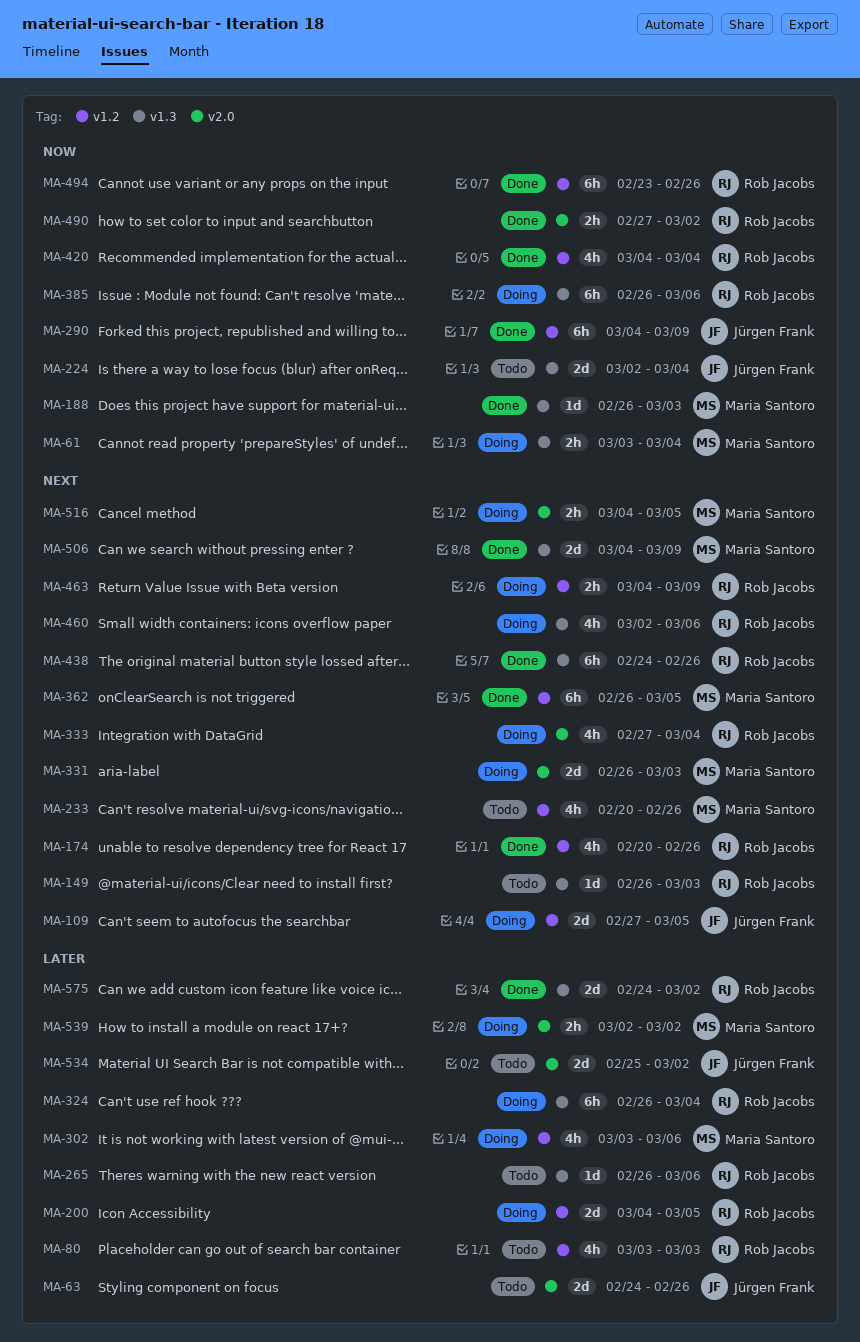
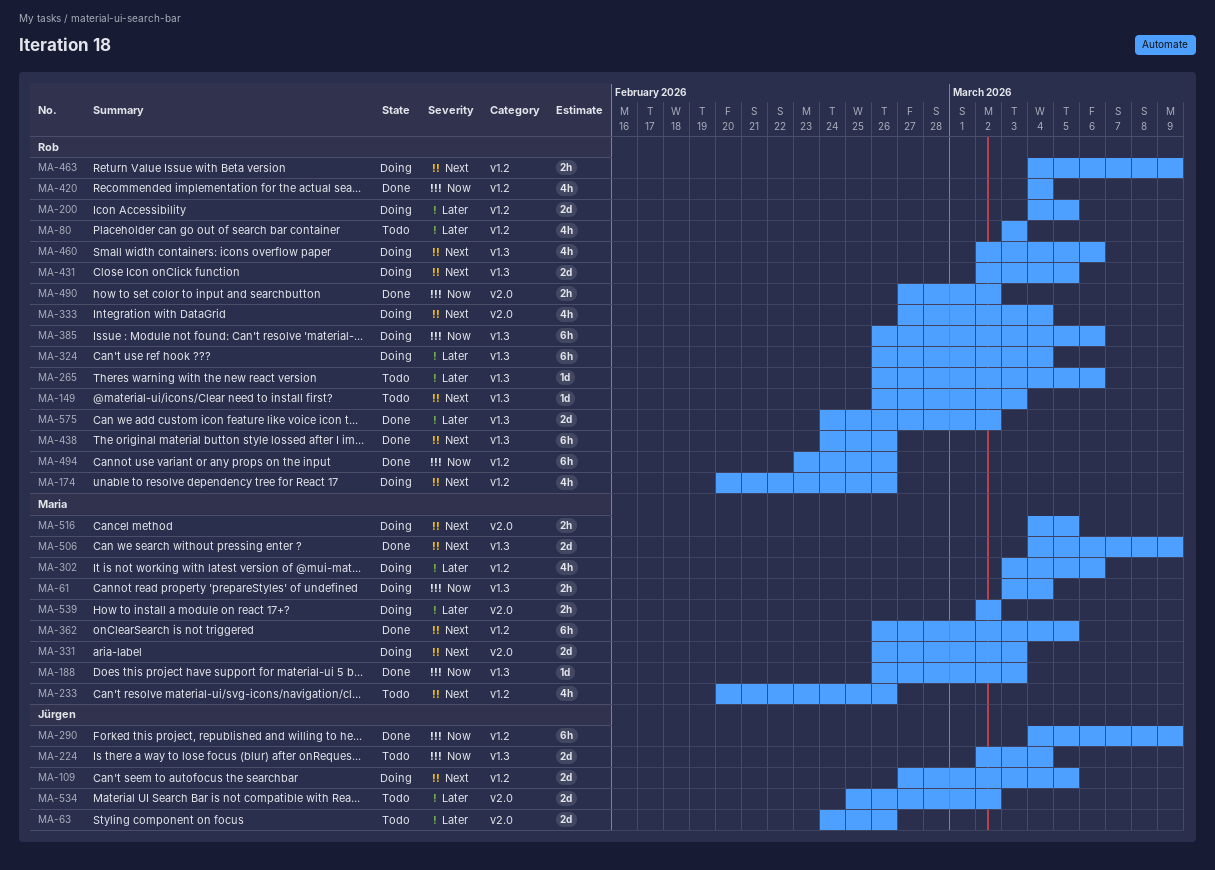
MA-174, status: Done -> Doing
MA-431: none -> present

